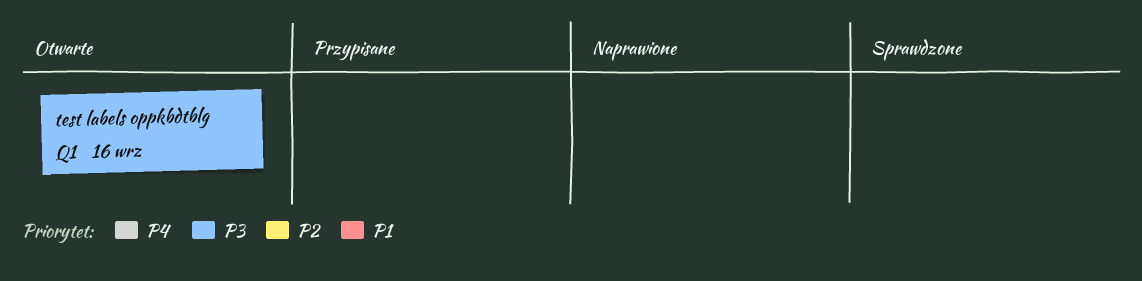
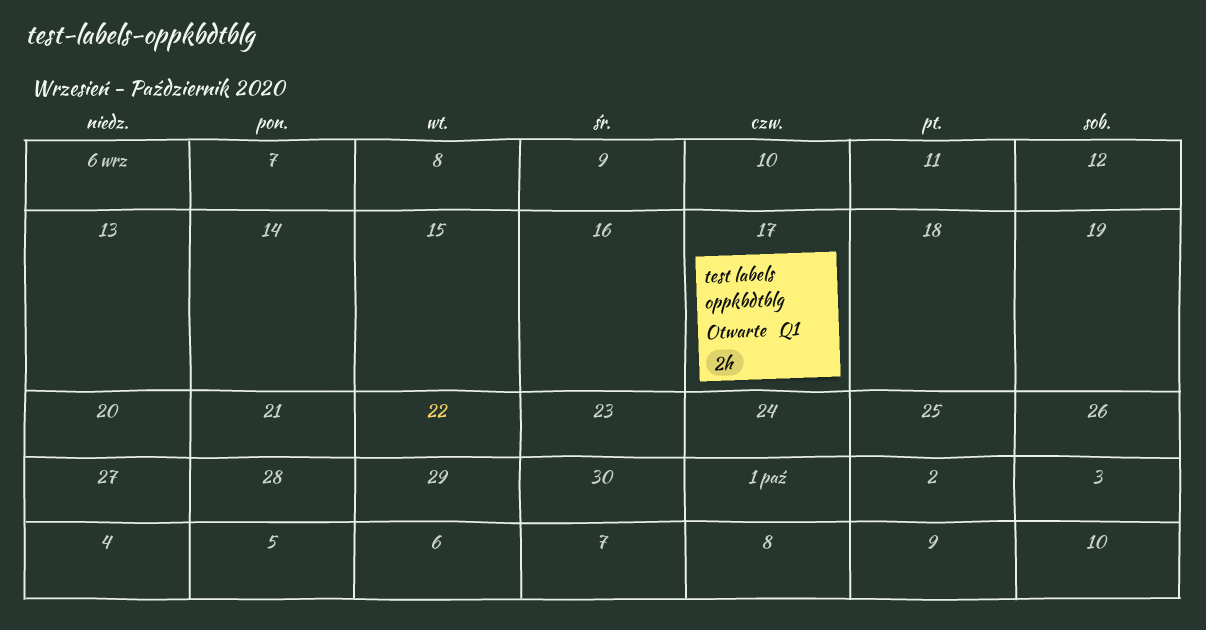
test labels oppkbdtblg, due: Sep 16 -> Sep 17

